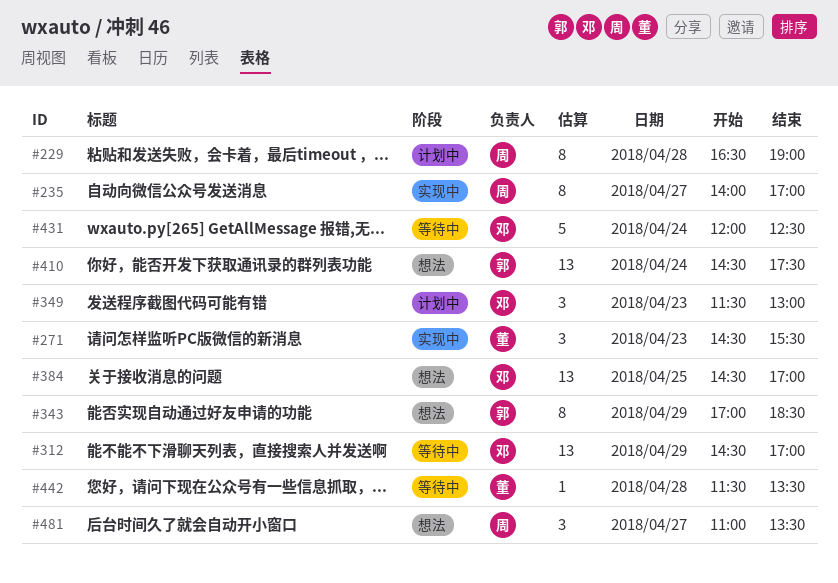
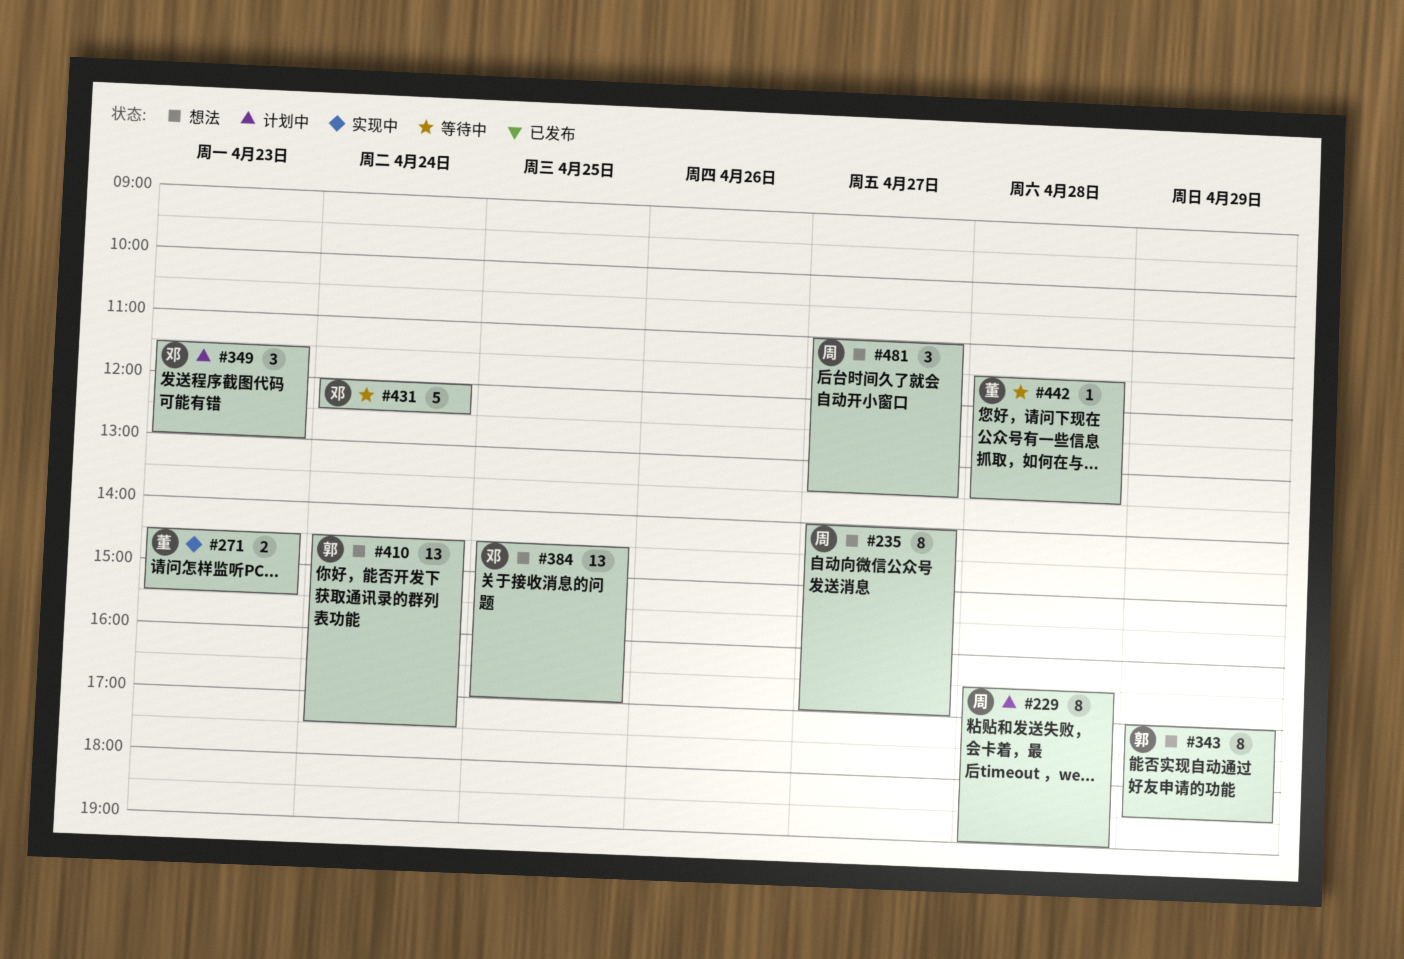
#235, status: 实现中 -> 想法
#271, estimate: 3 -> 2
#312: present -> none

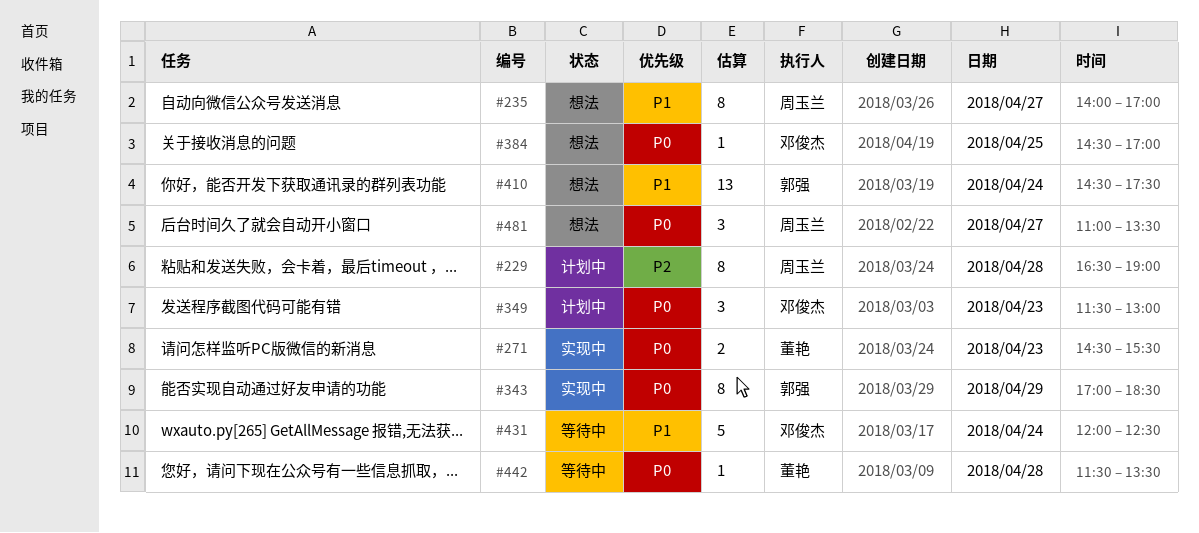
#343, status: 想法 -> 实现中
#384, estimate: 13 -> 1

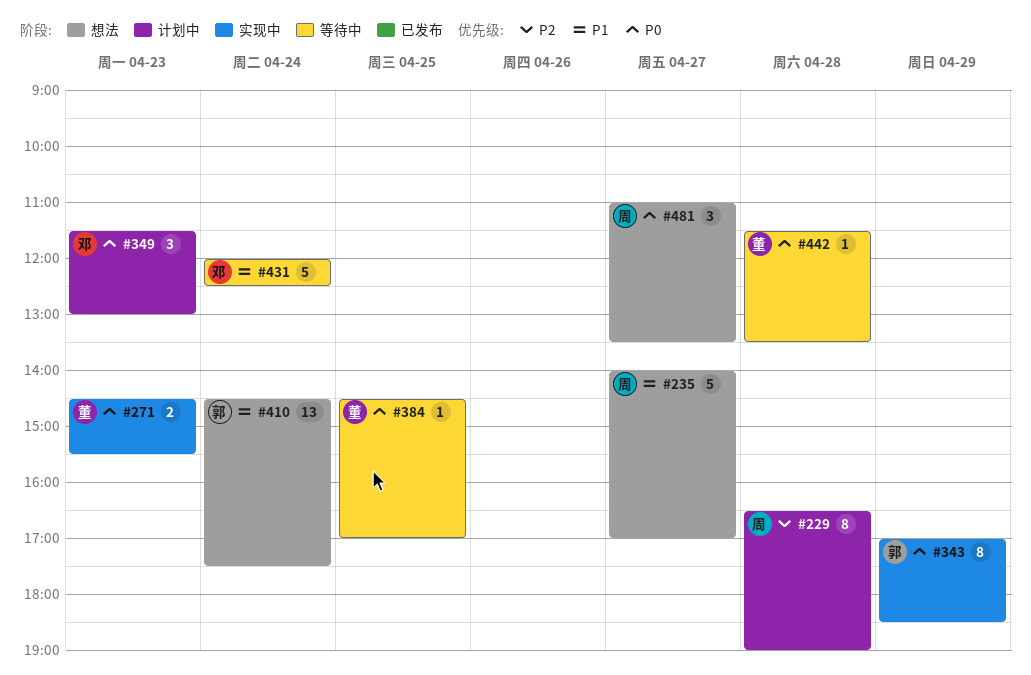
#235, estimate: 8 -> 5
#384, status: 想法 -> 等待中
#384, owner: 邓俊杰 -> 董艳

